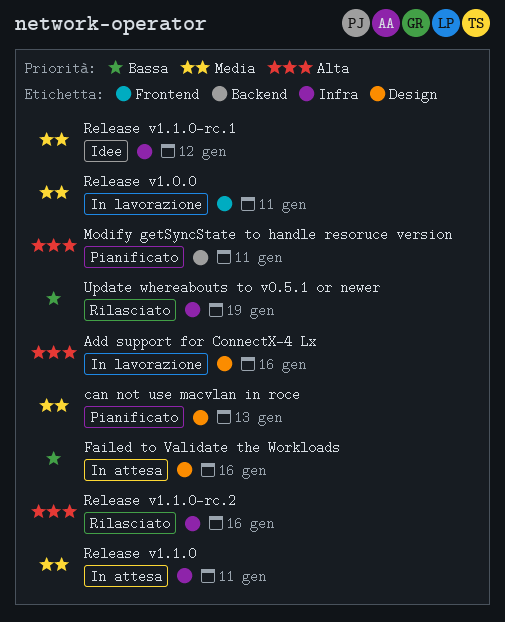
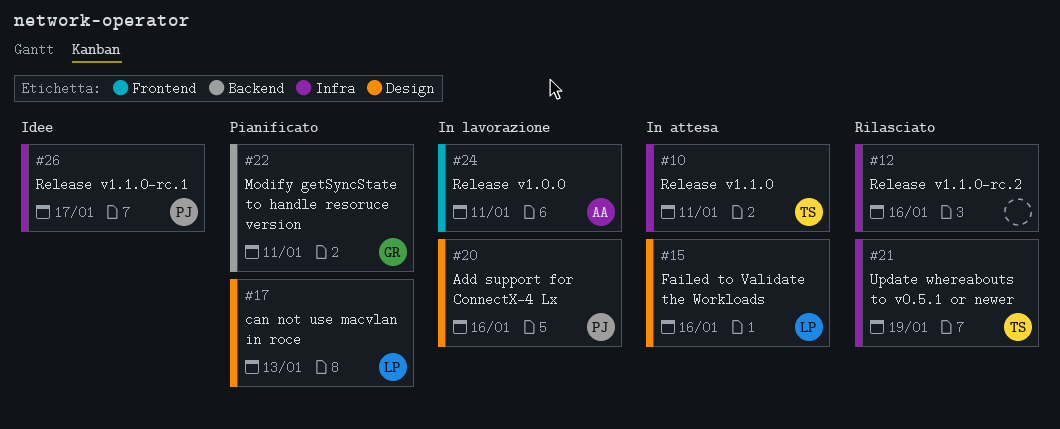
Release v1.1.0-rc.1, due: Jan 12 -> Jan 17

